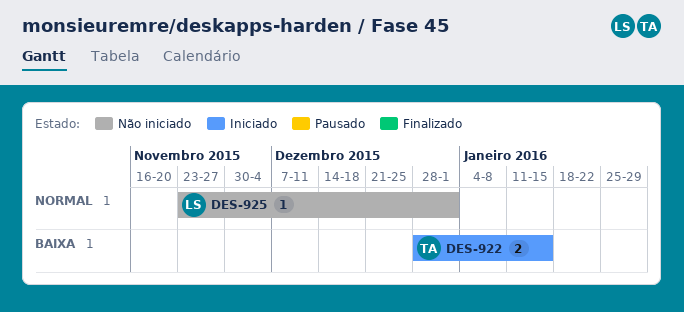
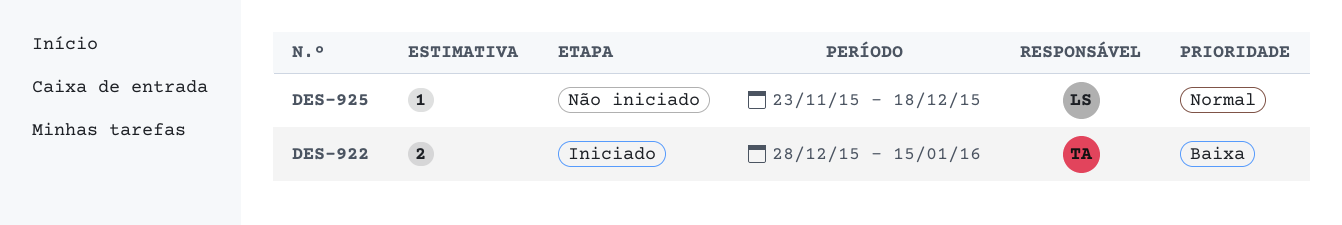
DES-925, due: Jan 1 -> Dec 18

